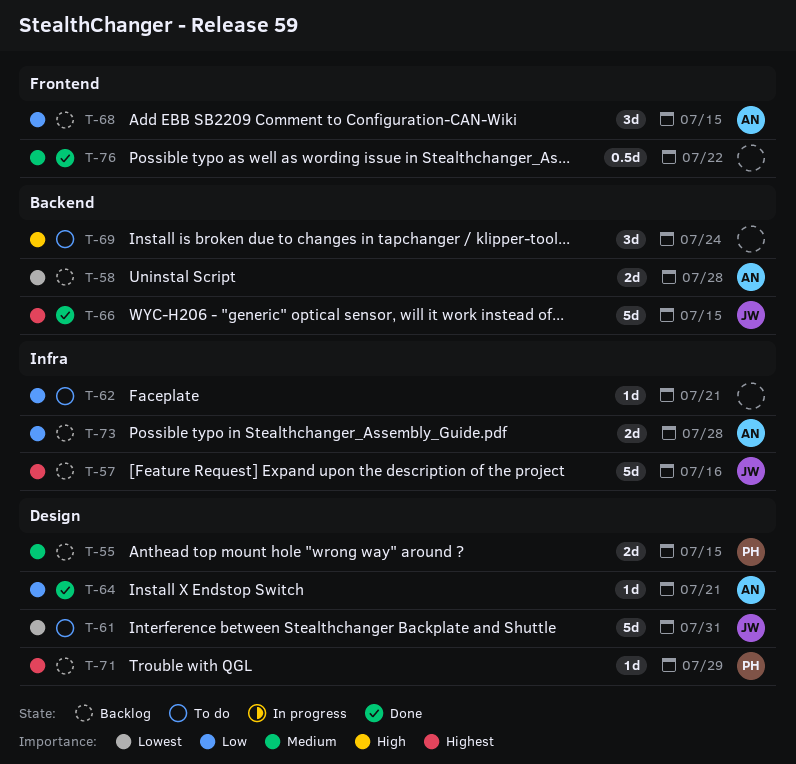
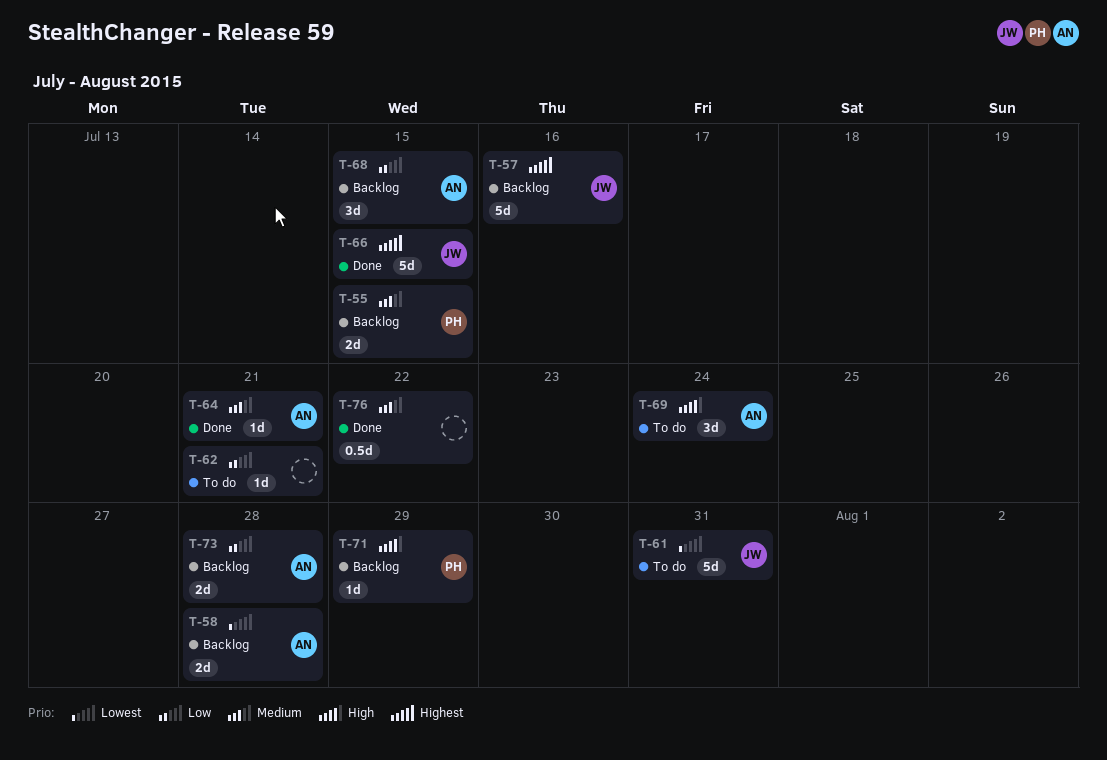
T-64, priority: Low -> Medium
T-69, owner: none -> AN
T-71, priority: Highest -> High

